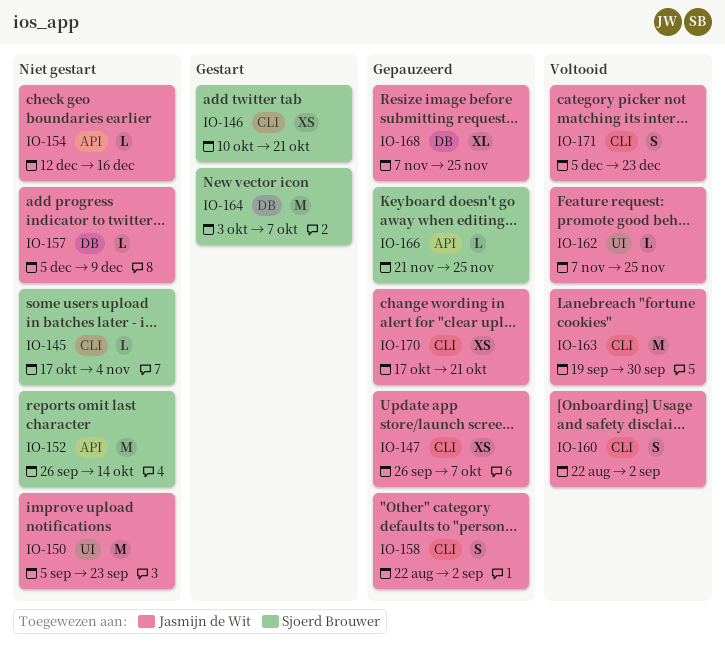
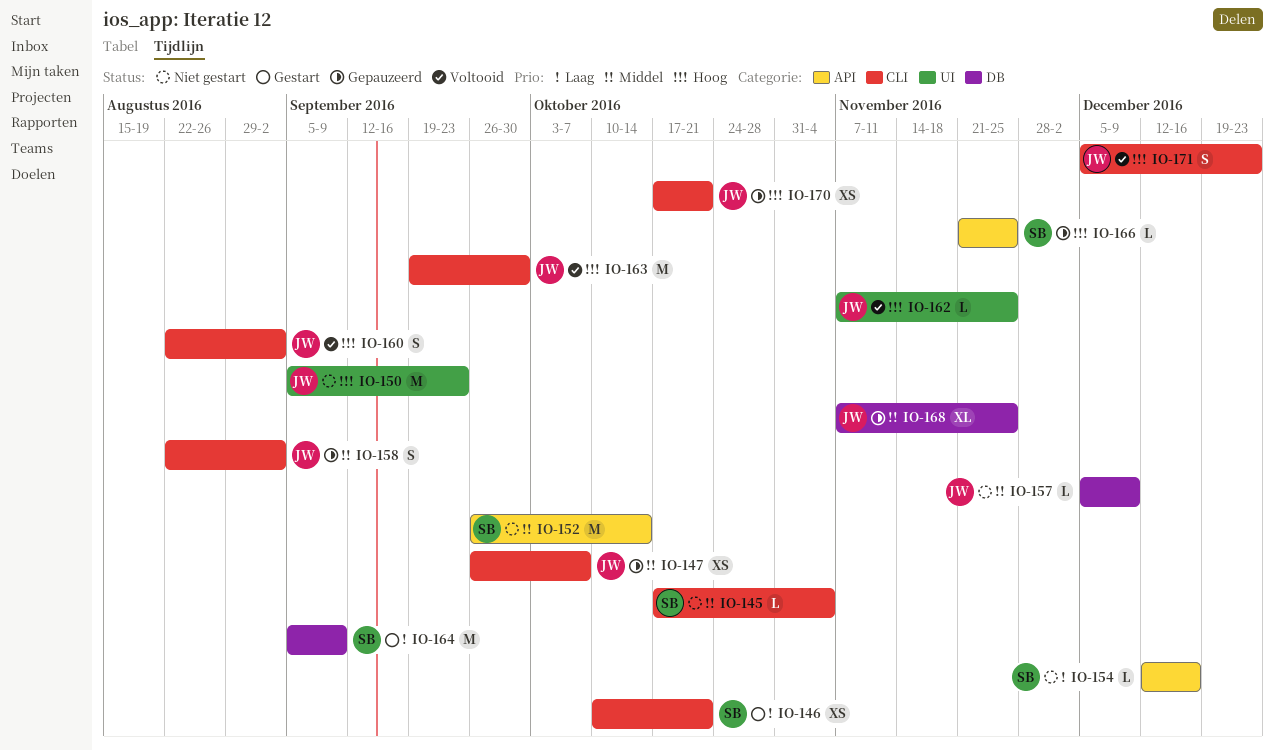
IO-154, owner: Jasmijn de Wit -> Sjoerd Brouwer
IO-164, start: Oct 3 -> Sep 5
IO-164, due: Oct 7 -> Sep 9

